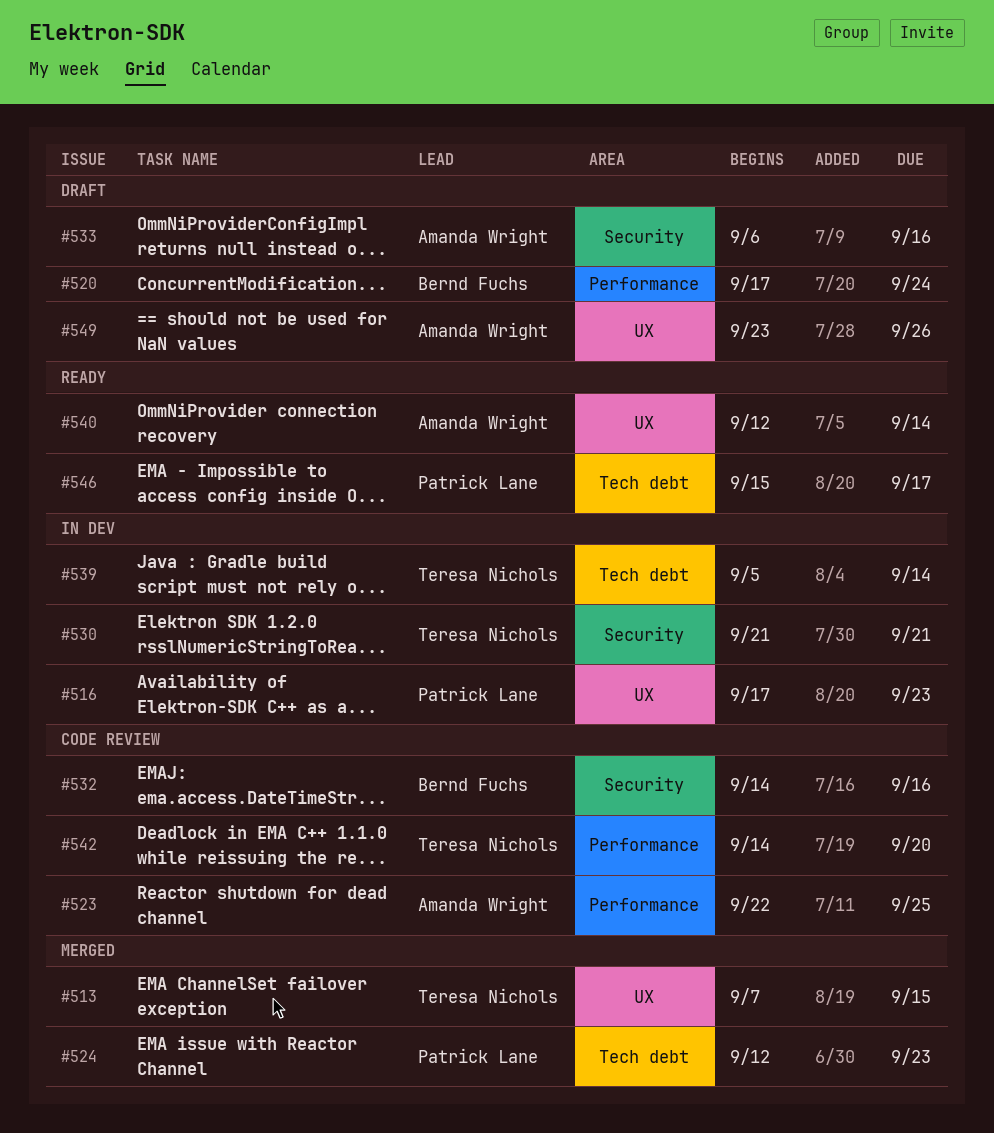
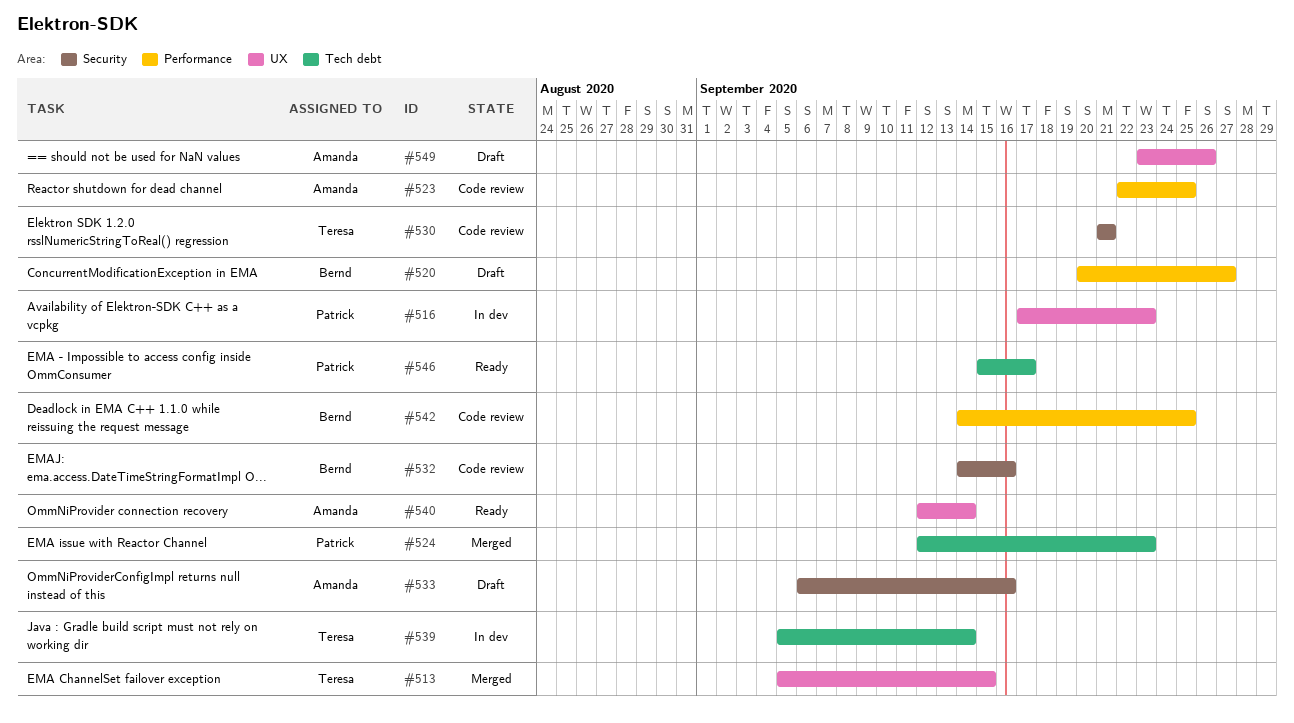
#513, start: Sep 7 -> Sep 5
#520, start: Sep 17 -> Sep 20
#520, due: Sep 24 -> Sep 27
#530, status: In dev -> Code review
#542, owner: Teresa Nichols -> Bernd Fuchs
#542, due: Sep 20 -> Sep 25

